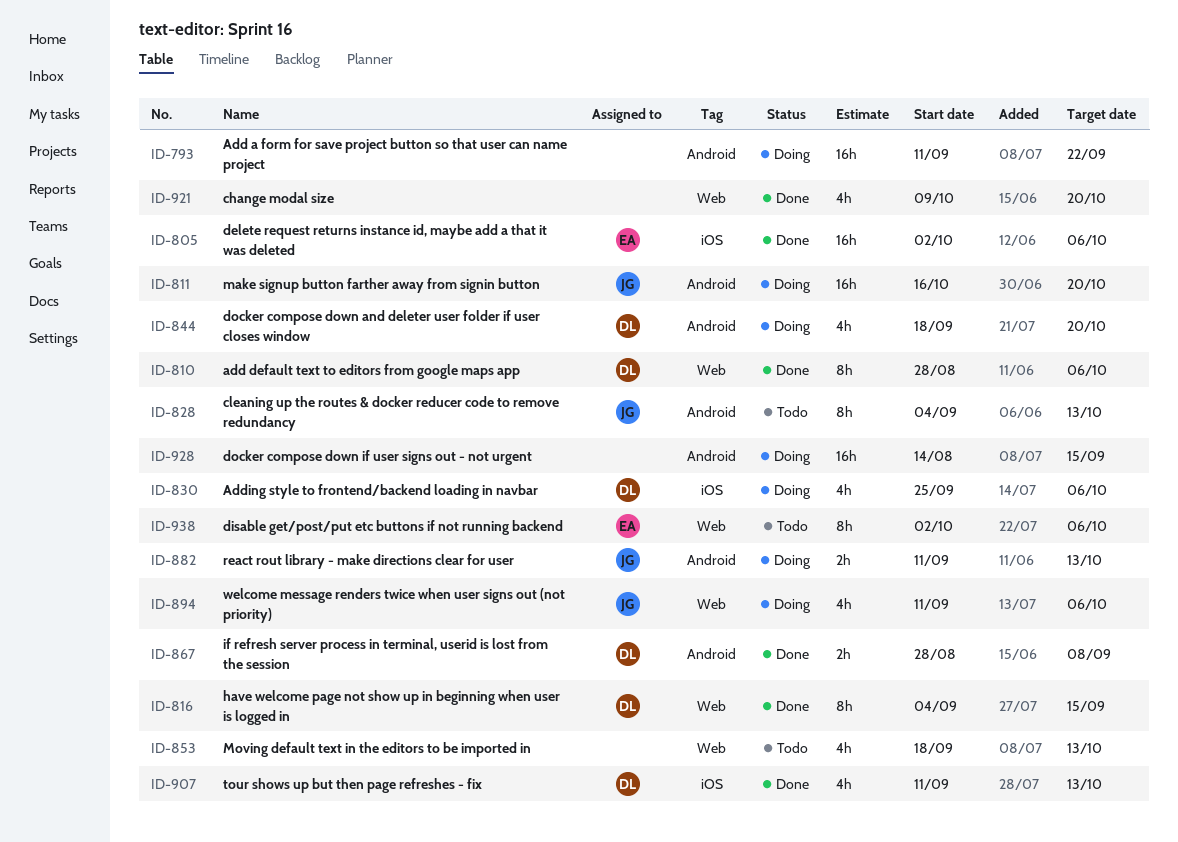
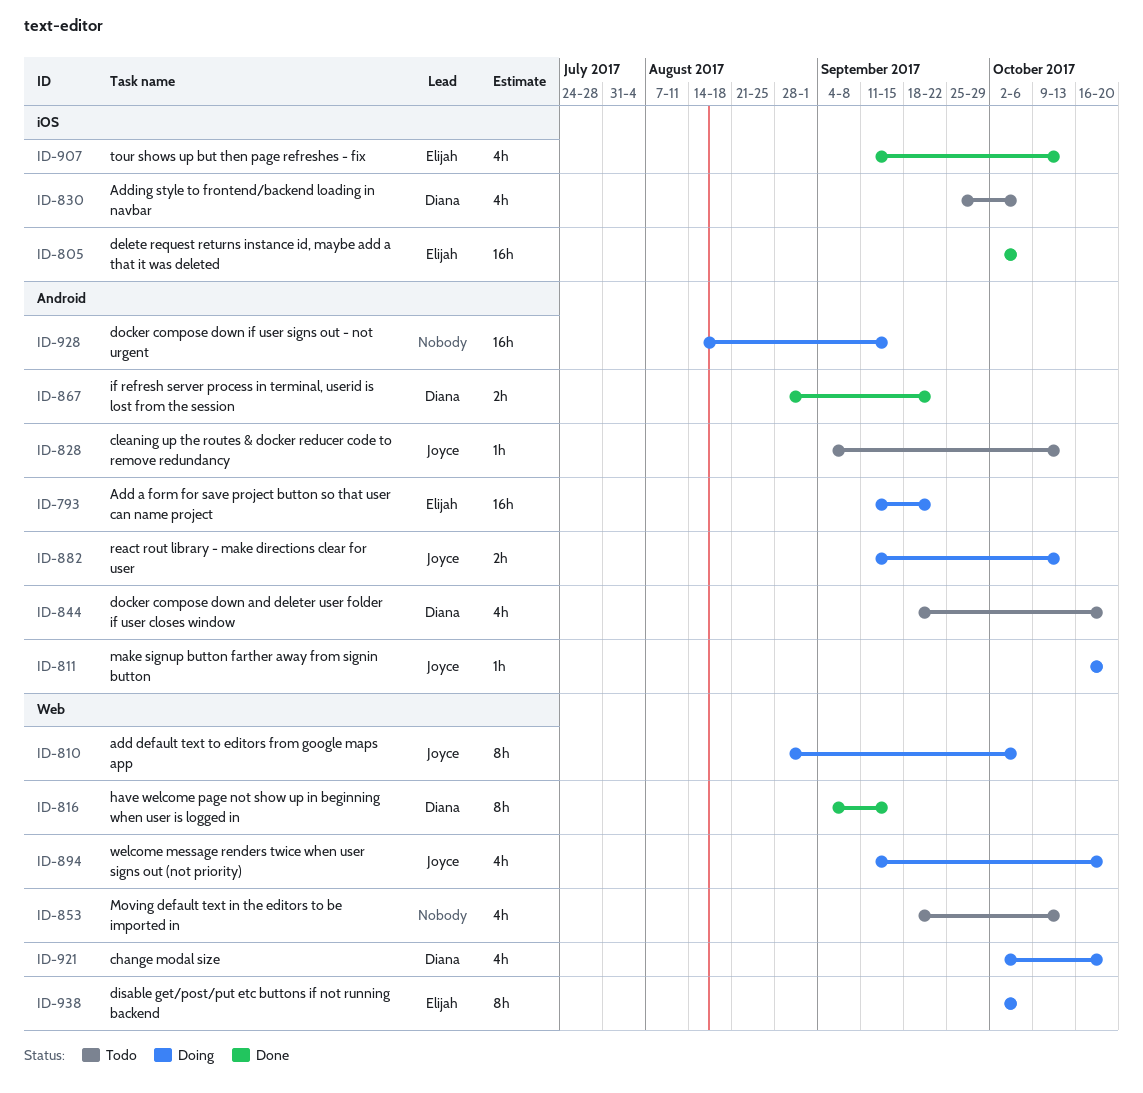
ID-793, owner: none -> Elijah
ID-810, status: Done -> Doing
ID-810, owner: Diana -> Joyce
ID-811, estimate: 16h -> 1h
ID-828, estimate: 8h -> 1h
ID-830, status: Doing -> Todo
ID-844, status: Doing -> Todo
ID-867, due: Sep 8 -> Sep 22
ID-894, due: Oct 6 -> Oct 20
ID-907, owner: Diana -> Elijah
ID-921, status: Done -> Doing
ID-921, owner: none -> Diana
ID-921, start: Oct 9 -> Oct 2
ID-938, status: Todo -> Doing

